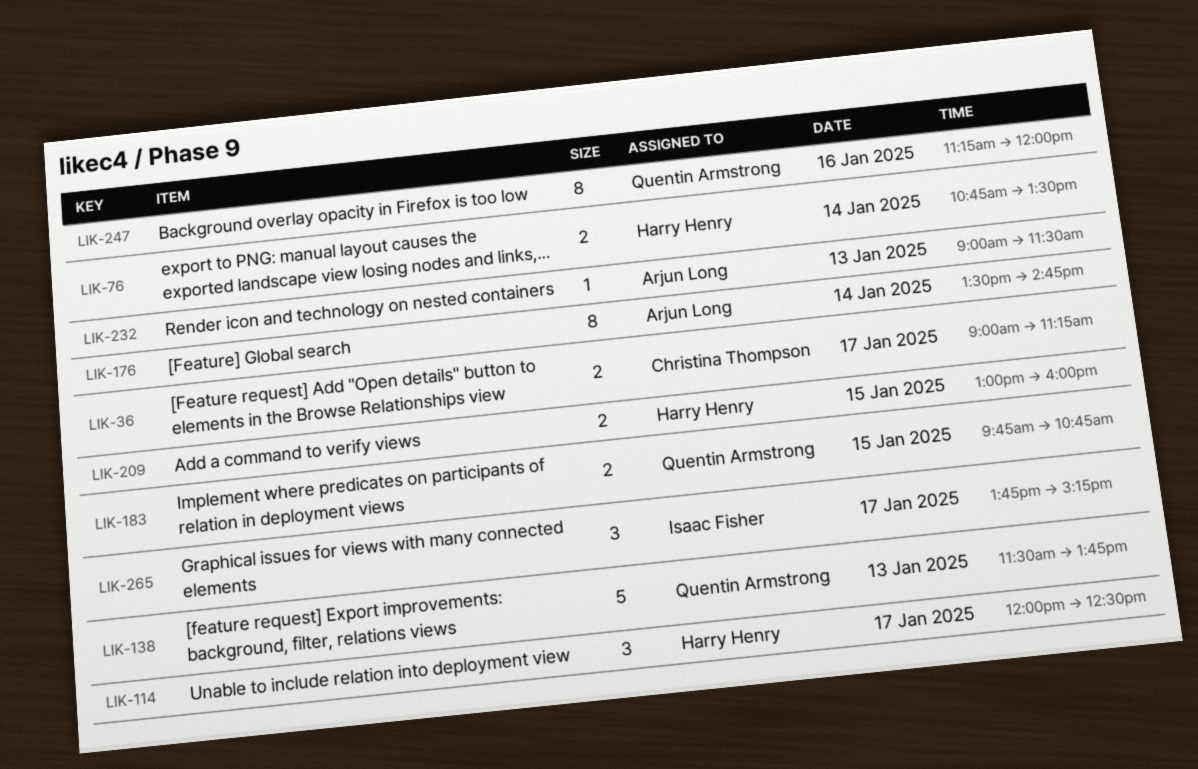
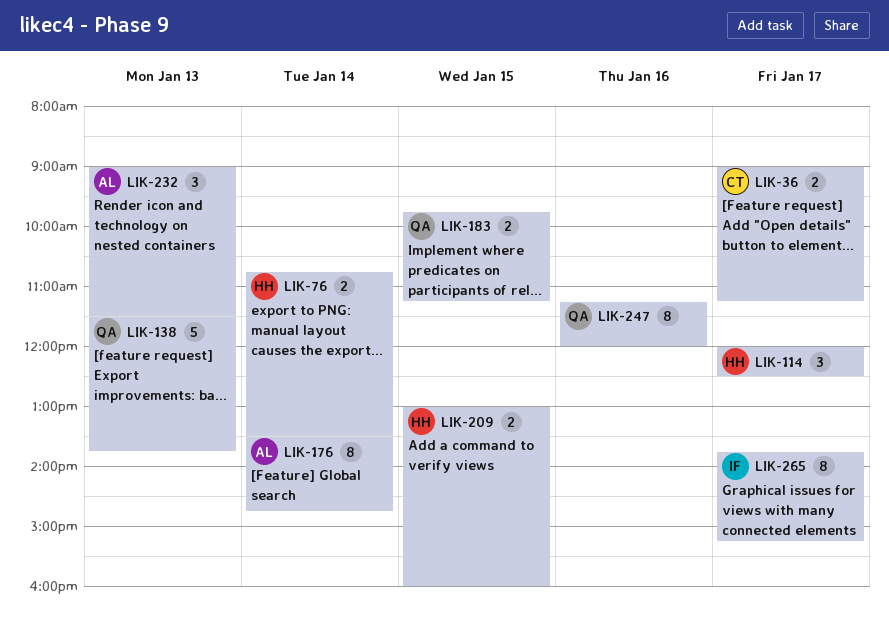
LIK-183, ends: 10:45 -> 11:15
LIK-232, estimate: 1 -> 3
LIK-265, estimate: 3 -> 8

